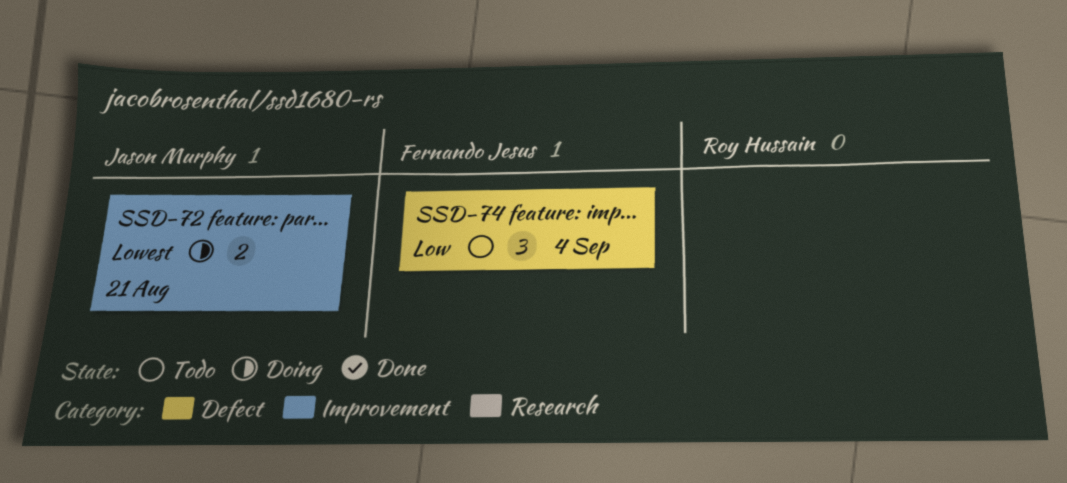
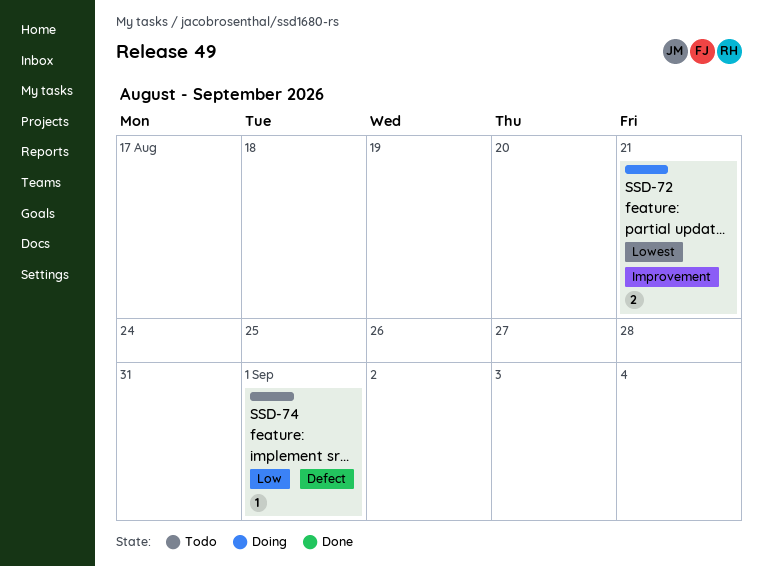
SSD-74, estimate: 3 -> 1
SSD-74, due: Sep 4 -> Sep 1

